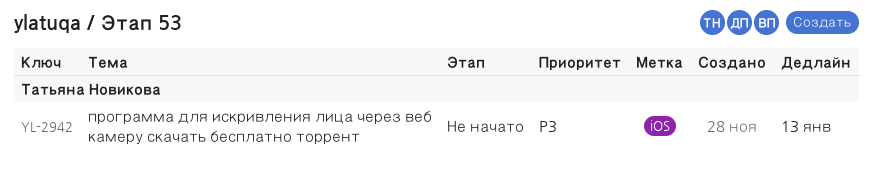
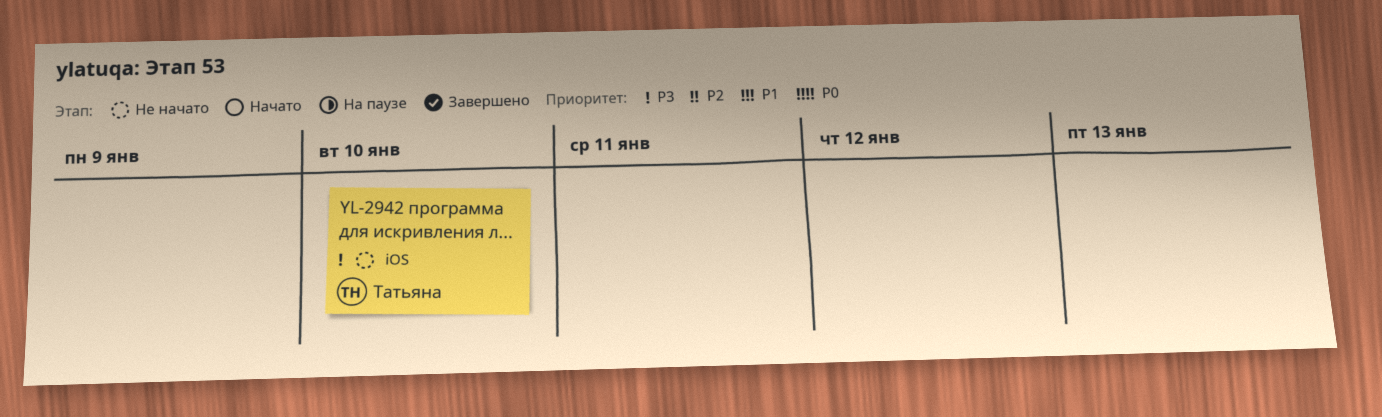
YL-2942, due: Jan 13 -> Jan 10

